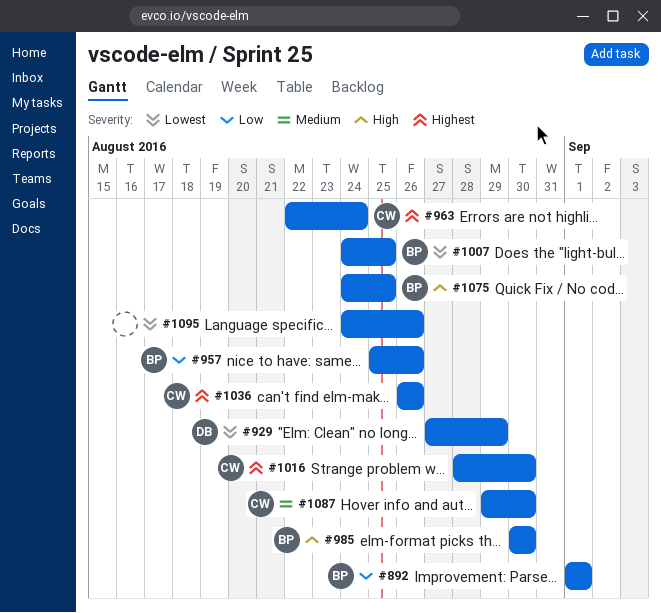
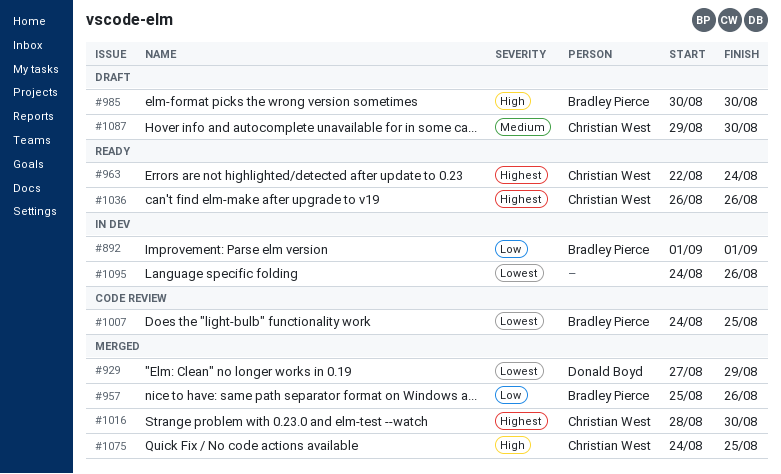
#1075, owner: Bradley Pierce -> Christian West

